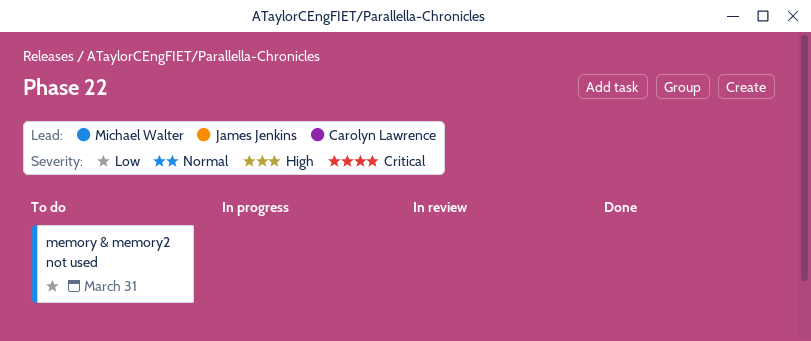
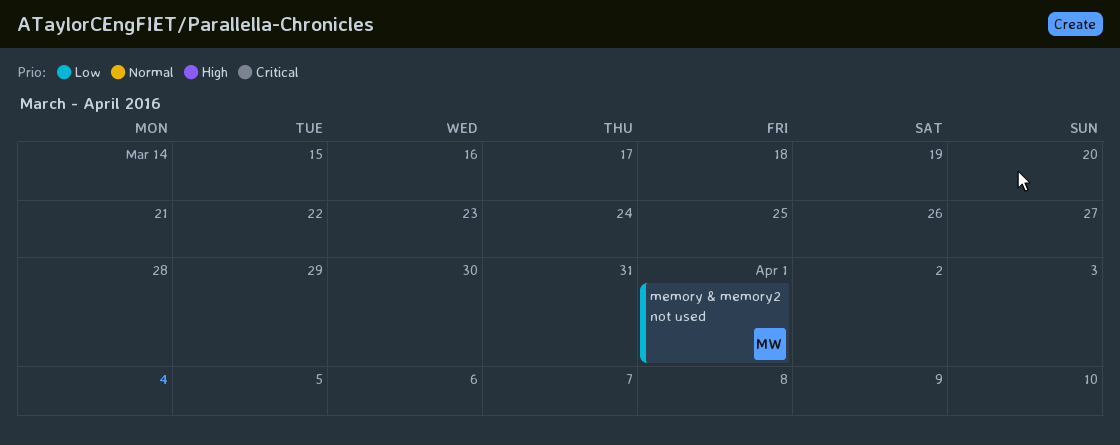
memory & memory2 not used, due: Mar 31 -> Apr 1

